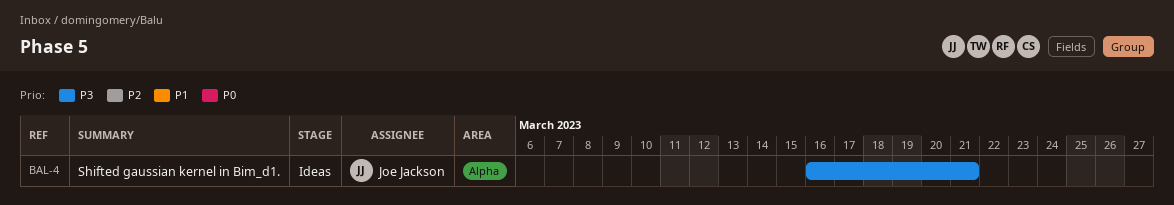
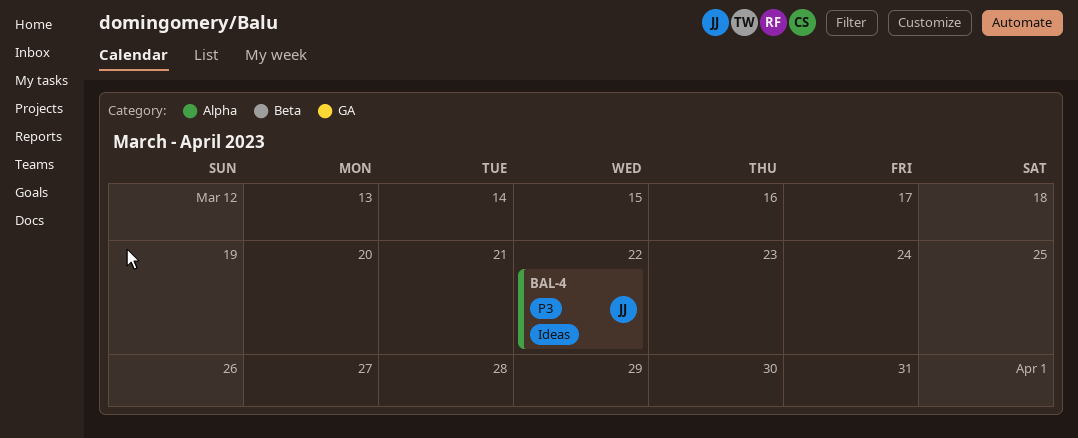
BAL-4, due: Mar 21 -> Mar 22

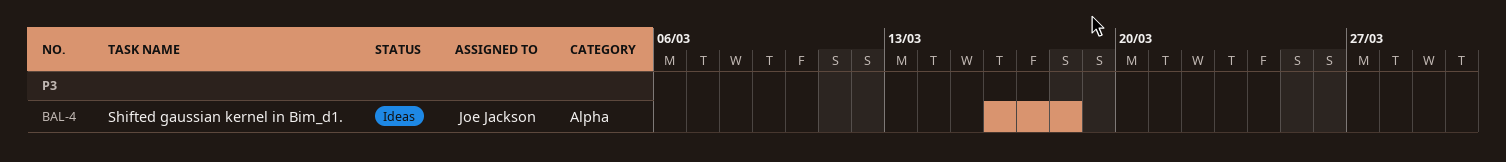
BAL-4, due: Mar 22 -> Mar 18

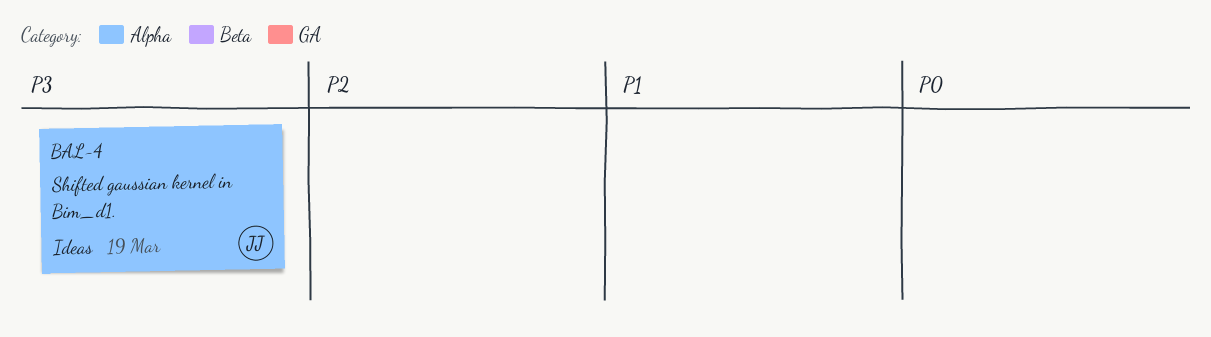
BAL-4, due: Mar 18 -> Mar 19

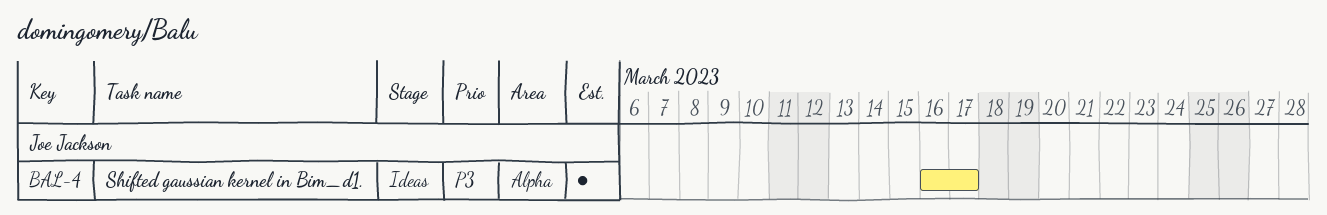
BAL-4, due: Mar 19 -> Mar 17

